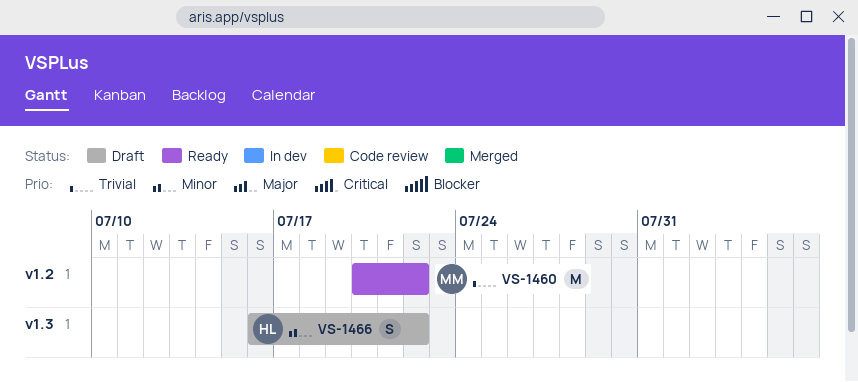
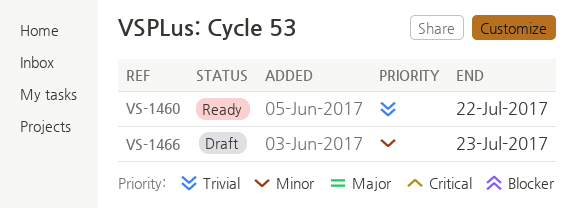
VS-1466, due: Jul 22 -> Jul 23

